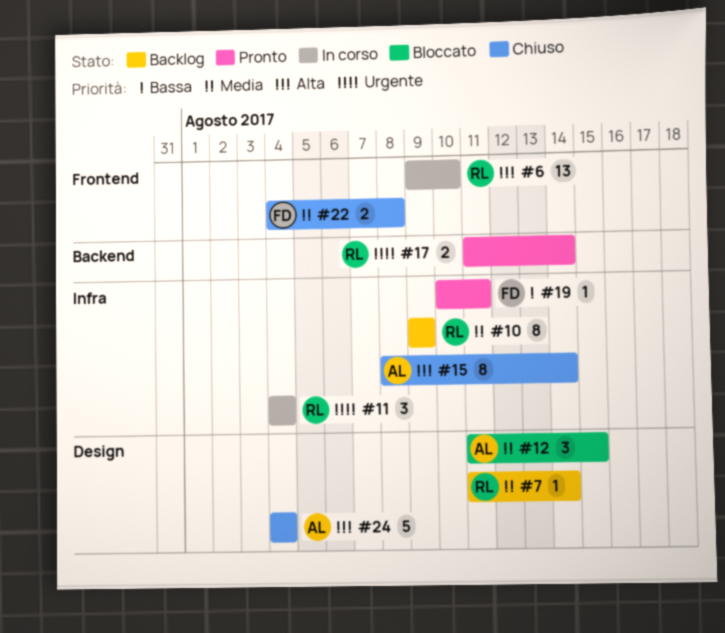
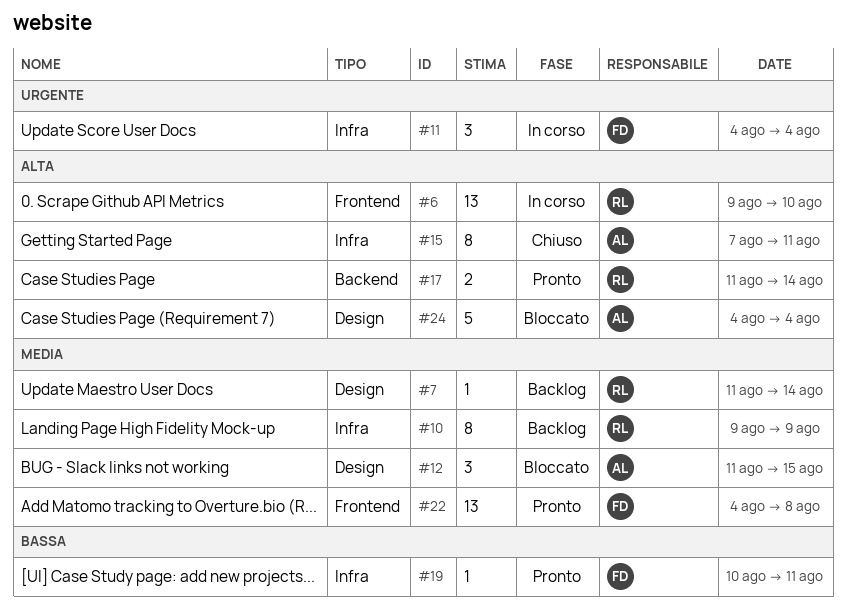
#11, owner: RL -> FD
#15, start: Aug 8 -> Aug 7
#15, due: Aug 14 -> Aug 11
#17, priority: Urgente -> Alta
#22, status: Chiuso -> Pronto
#22, estimate: 2 -> 13
#24, status: Chiuso -> Bloccato

